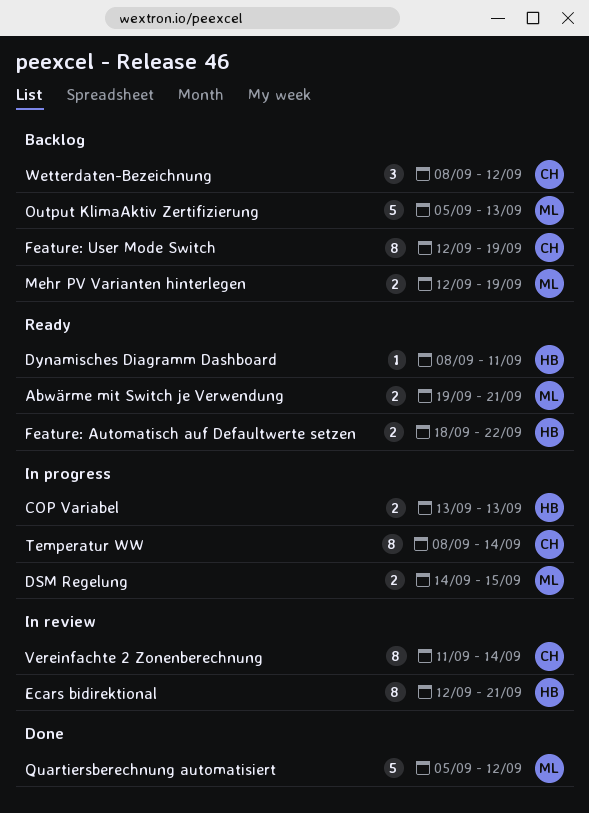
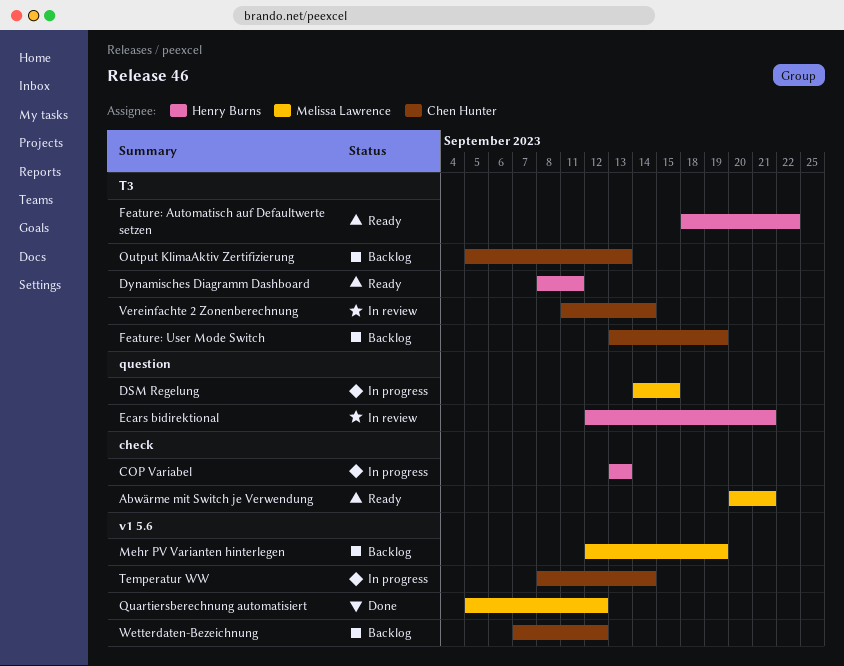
Abwärme mit Switch je Verwendung, start: Sep 19 -> Sep 20
Feature: User Mode Switch, start: Sep 12 -> Sep 13
Output KlimaAktiv Zertifizierung, owner: Melissa Lawrence -> Chen Hunter
Wetterdaten-Bezeichnung, start: Sep 8 -> Sep 7

